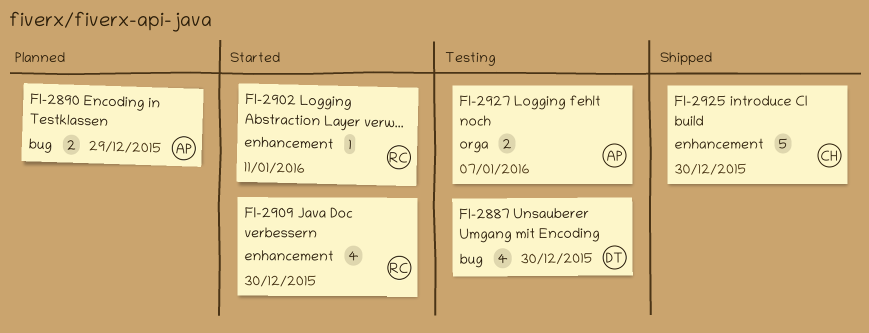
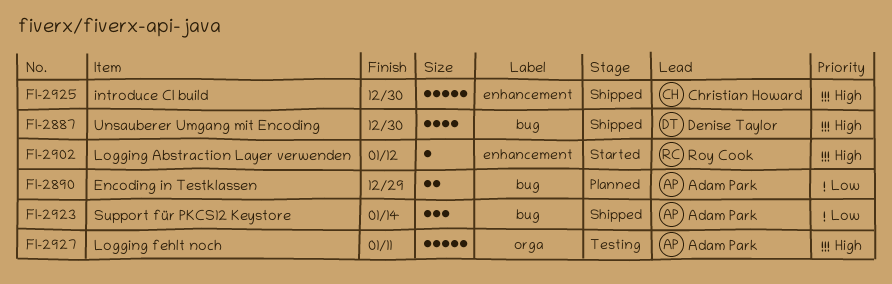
FI-2887, status: Testing -> Shipped
FI-2902, due: Jan 11 -> Jan 12
FI-2909: present -> none
FI-2923: none -> present
FI-2927, estimate: 2 -> 5
FI-2927, due: Jan 7 -> Jan 11

